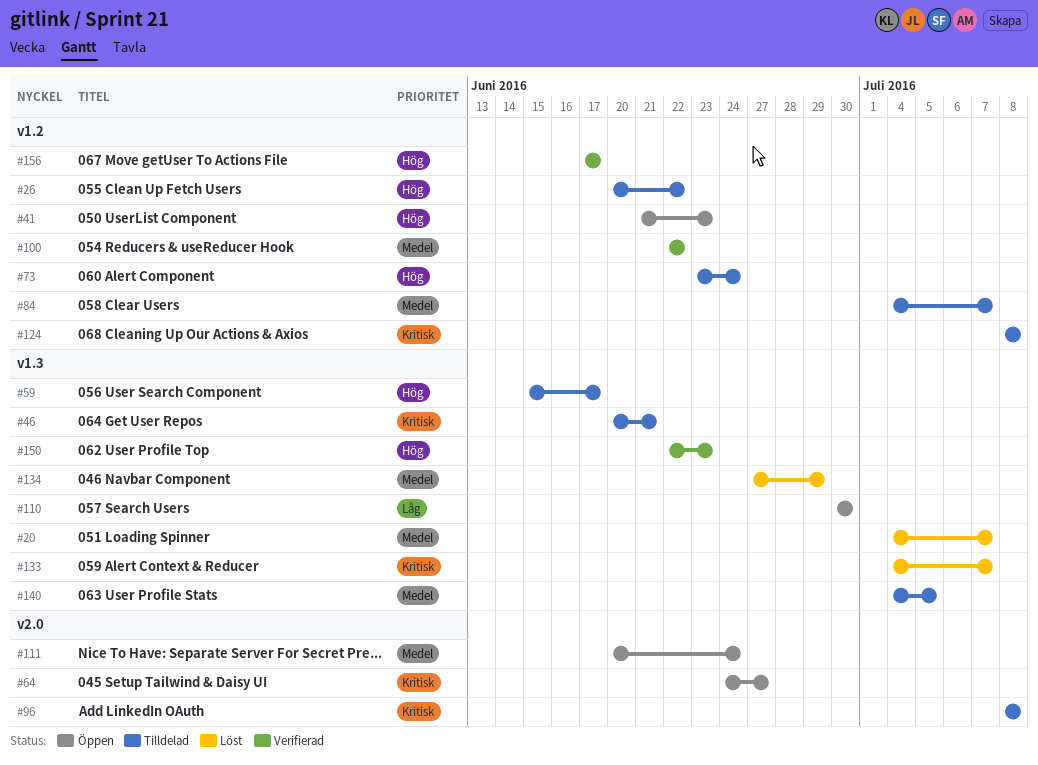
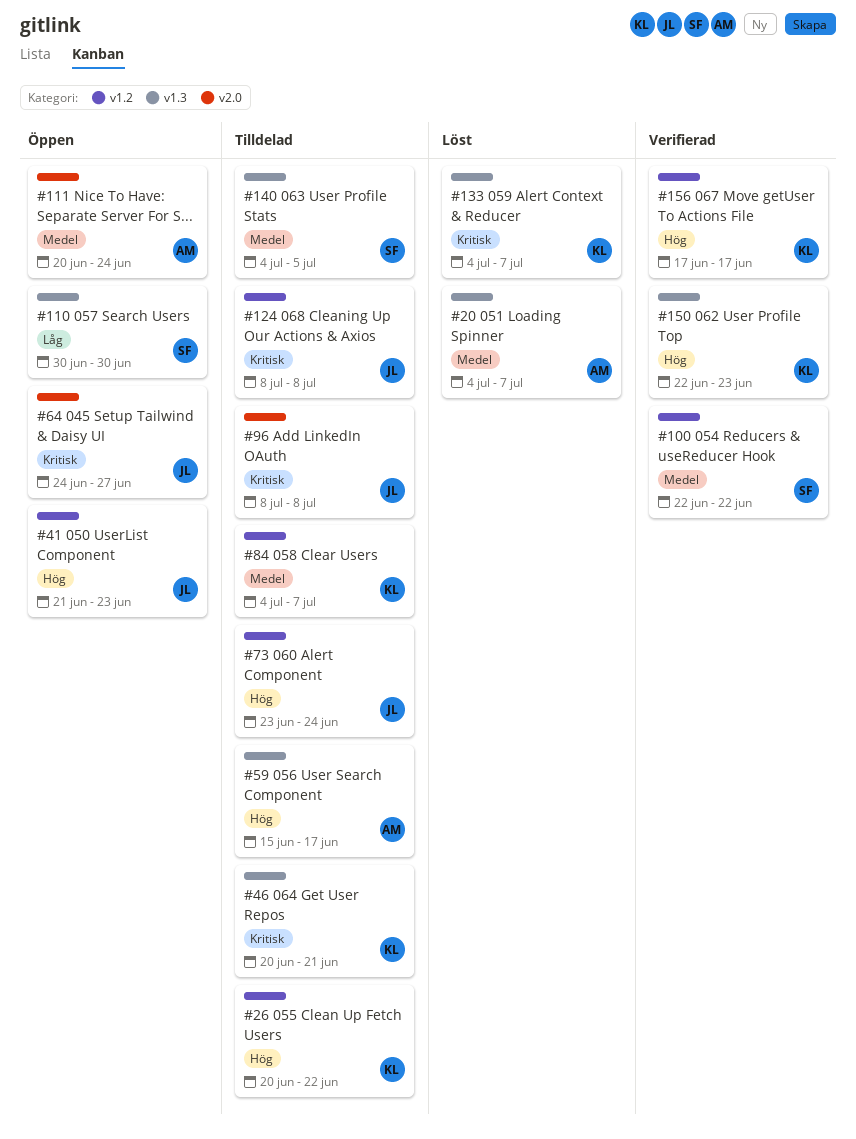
#134: present -> none

